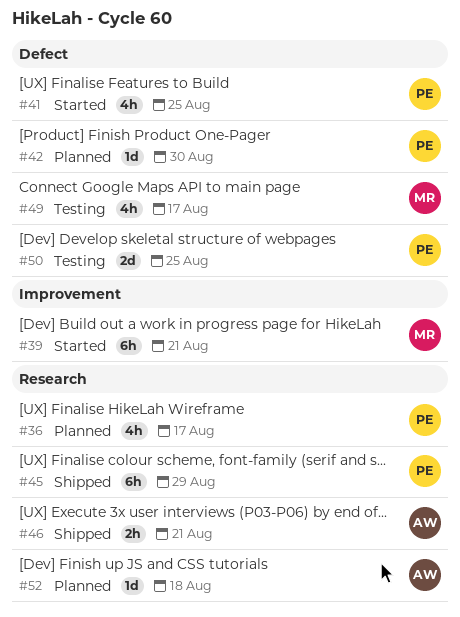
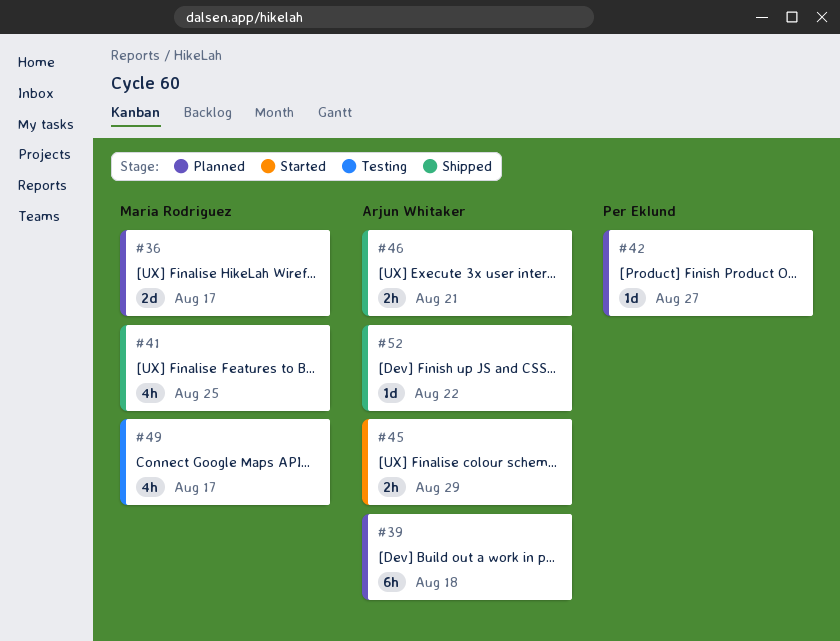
#36, owner: Per Eklund -> Maria Rodriguez
#36, estimate: 4h -> 2d
#39, status: Started -> Planned
#39, owner: Maria Rodriguez -> Arjun Whitaker
#39, due: Aug 21 -> Aug 18
#41, status: Started -> Shipped
#41, owner: Per Eklund -> Maria Rodriguez
#42, due: Aug 30 -> Aug 27
#45, status: Shipped -> Started
#45, owner: Per Eklund -> Arjun Whitaker
#45, estimate: 6h -> 2h
#50: present -> none
#52, status: Planned -> Shipped
#52, due: Aug 18 -> Aug 22

